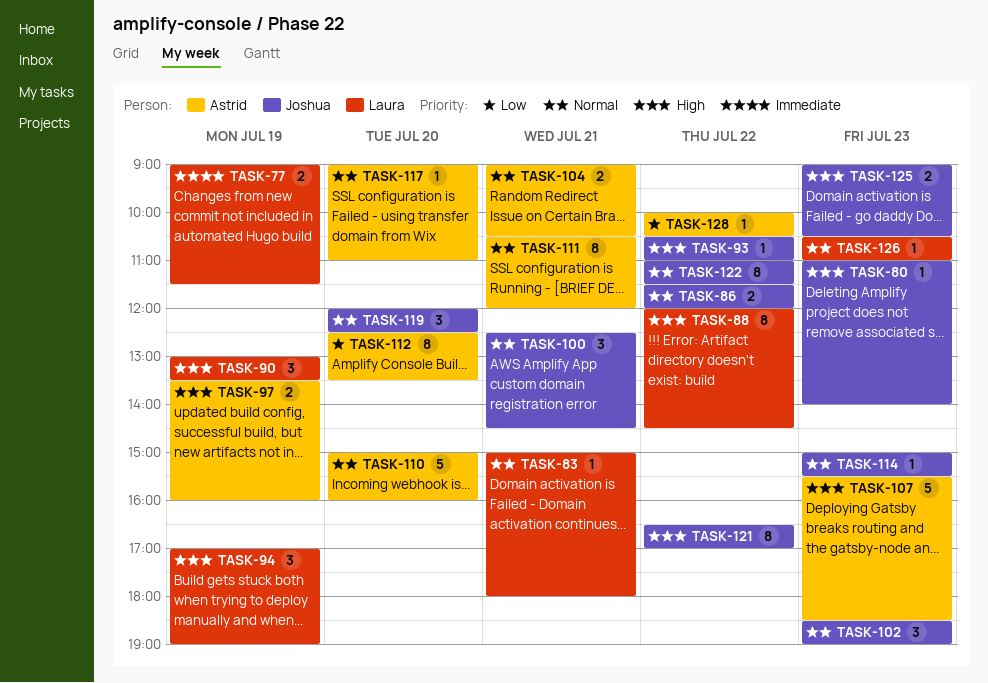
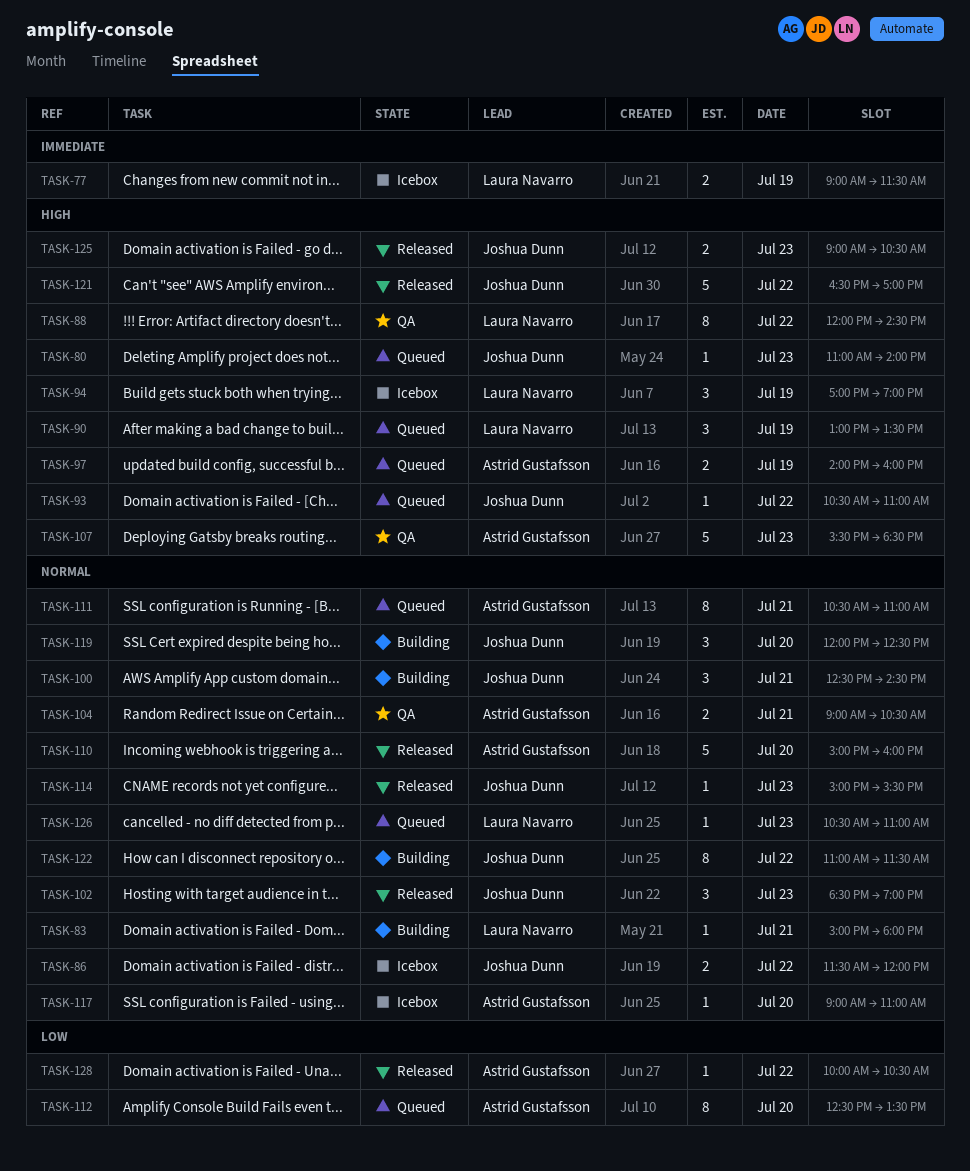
TASK-97, begins: 13:30 -> 14:00
TASK-111, ends: 12:00 -> 11:00
TASK-121, estimate: 8 -> 5

